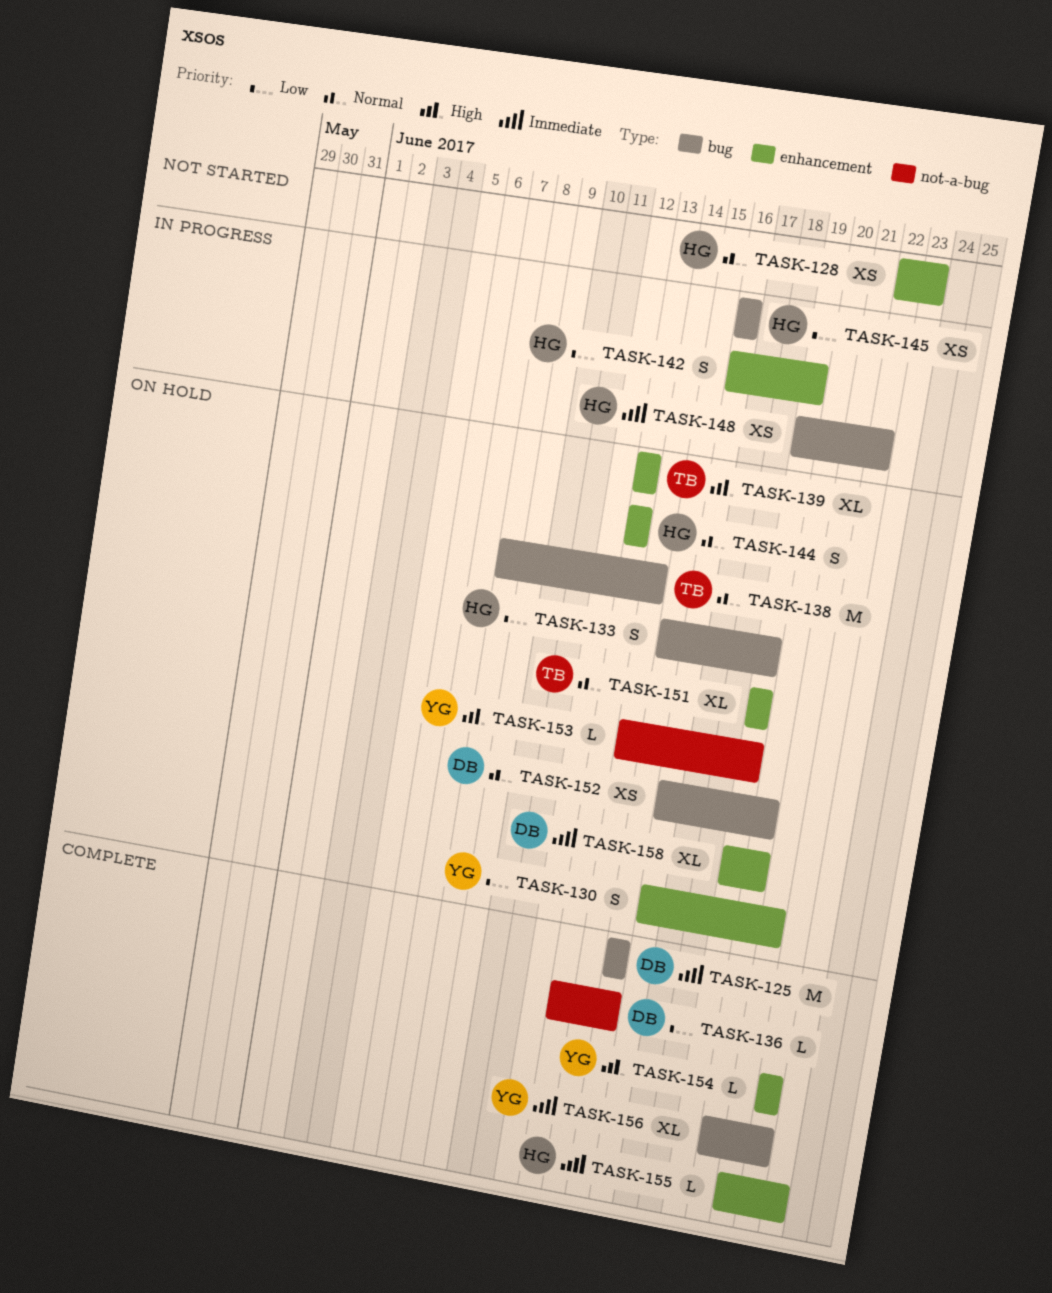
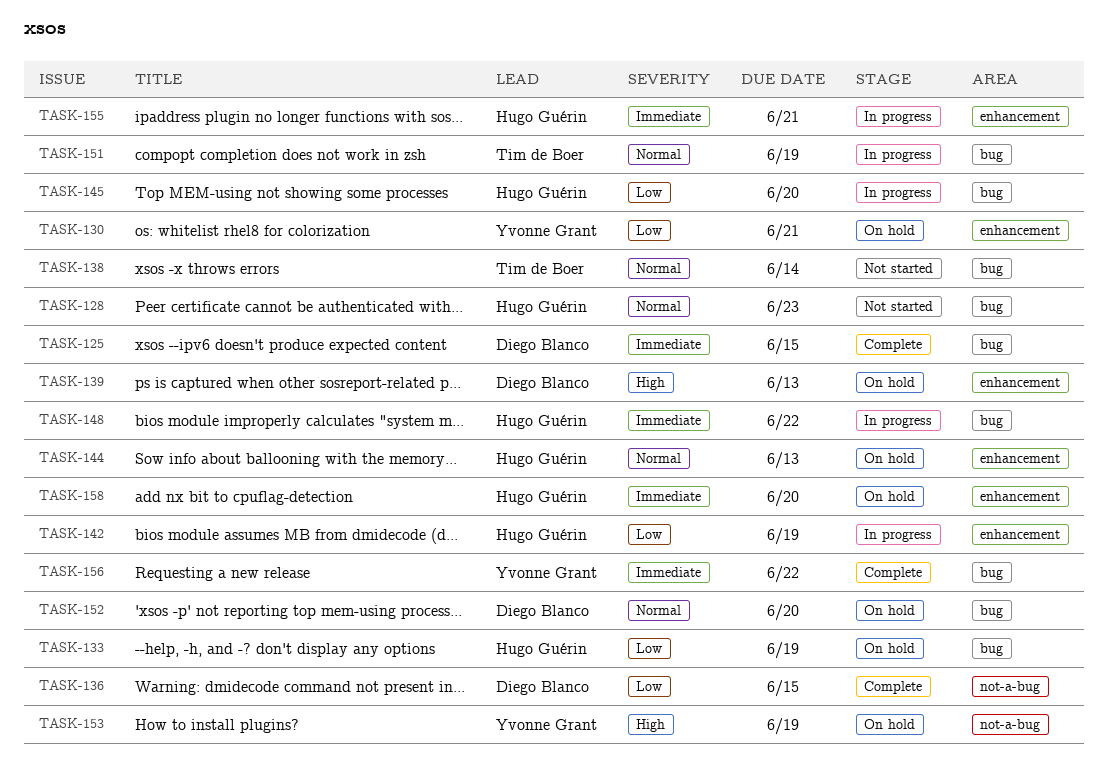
TASK-128, label: enhancement -> bug
TASK-138, status: On hold -> Not started
TASK-139, owner: Tim de Boer -> Diego Blanco
TASK-145, due: Jun 16 -> Jun 20
TASK-151, status: On hold -> In progress
TASK-151, label: enhancement -> bug
TASK-154: present -> none
TASK-155, status: Complete -> In progress
TASK-155, due: Jun 23 -> Jun 21
TASK-158, owner: Diego Blanco -> Hugo Guérin

